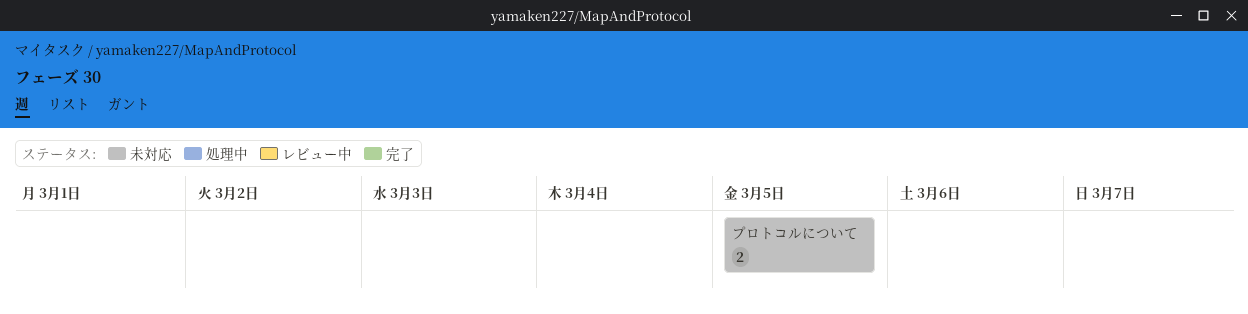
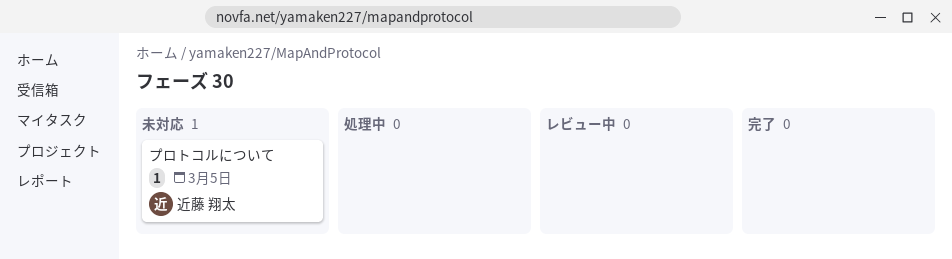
プロトコルについて, estimate: 2 -> 1

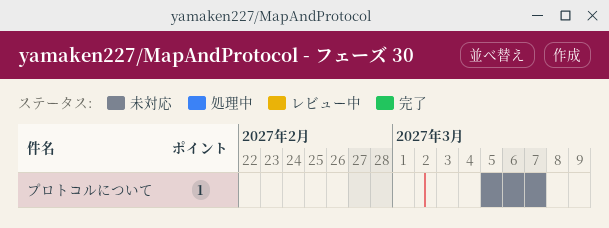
プロトコルについて, due: Mar 5 -> Mar 7

